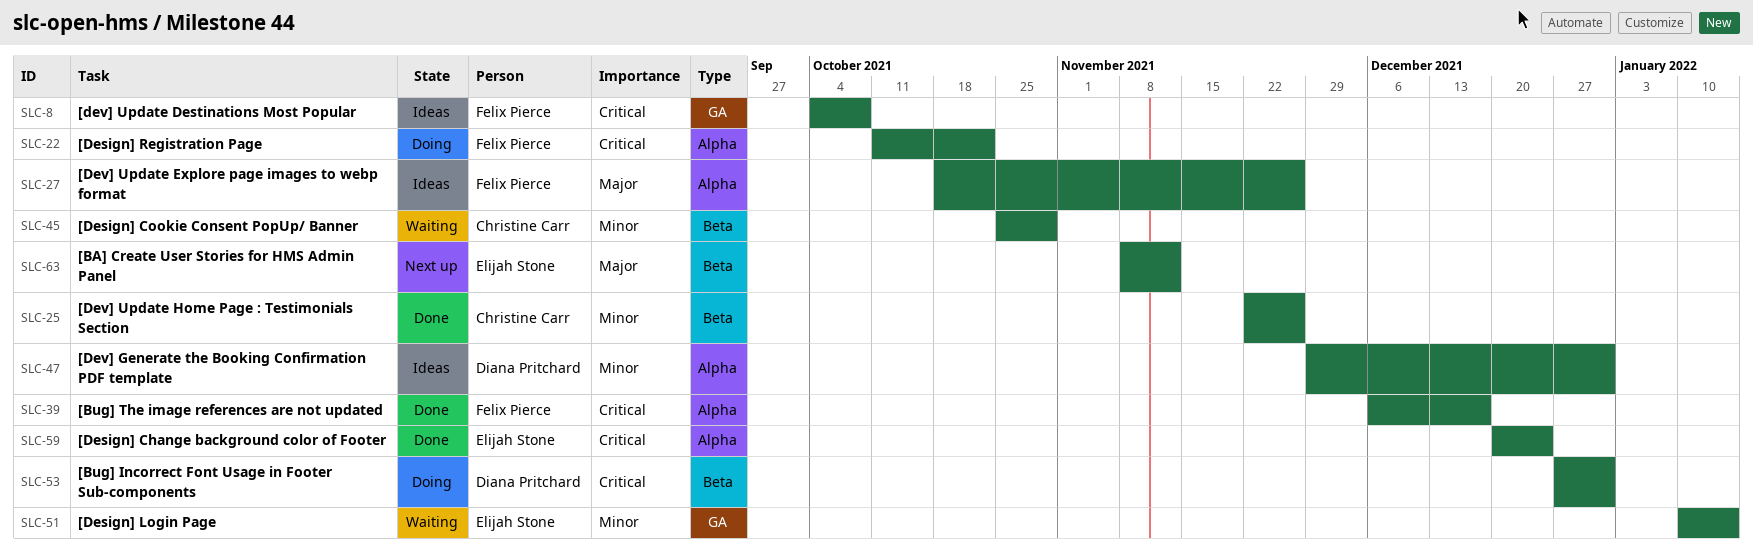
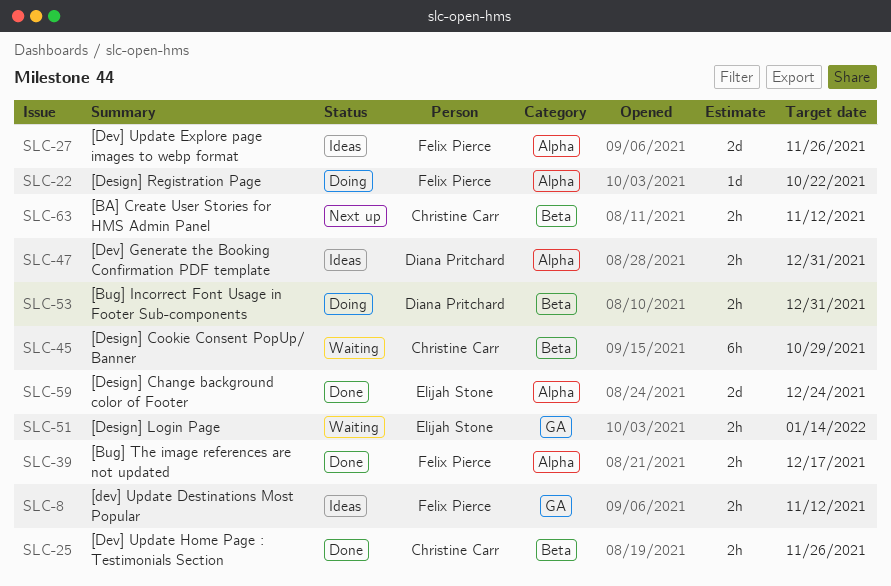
SLC-8, due: Oct 8 -> Nov 12
SLC-63, owner: Elijah Stone -> Christine Carr

